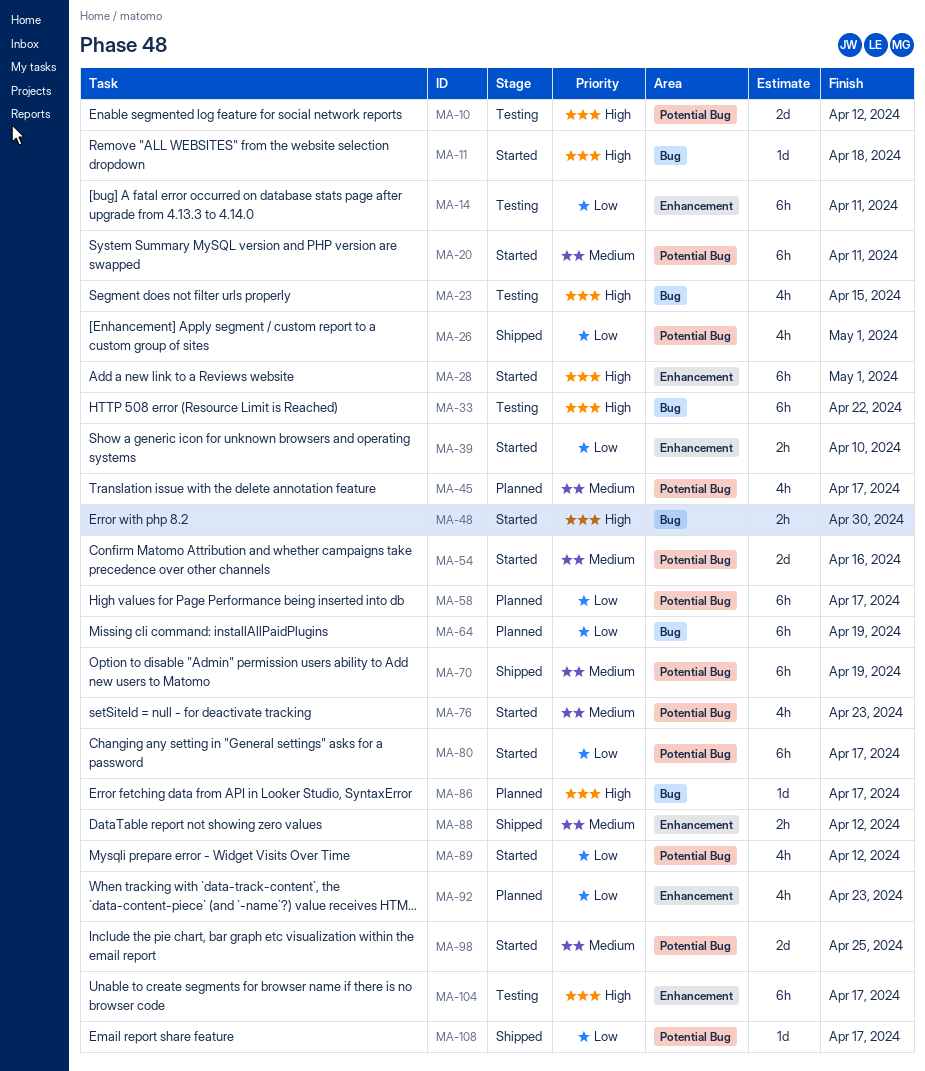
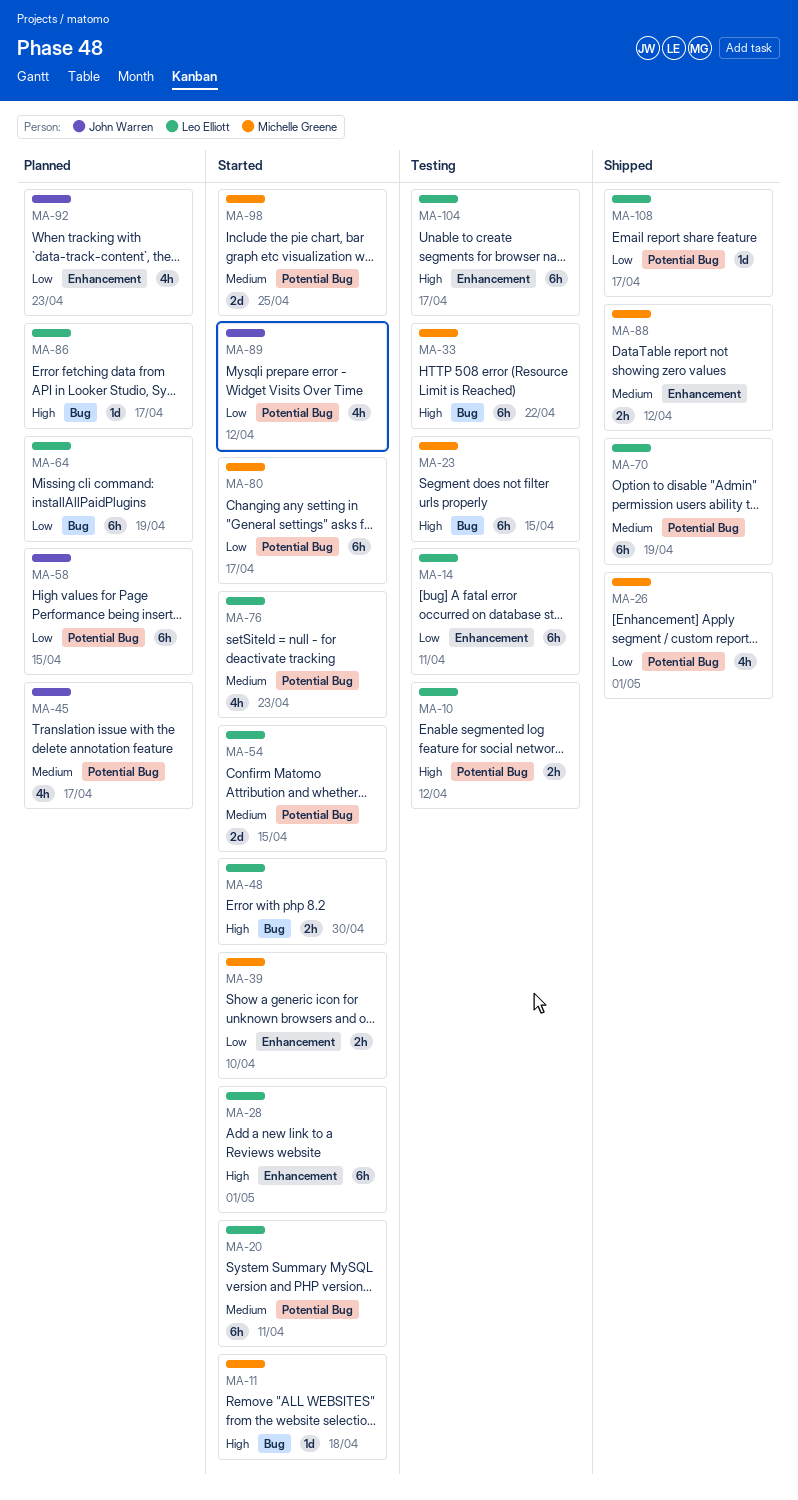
MA-10, estimate: 2d -> 2h
MA-23, estimate: 4h -> 6h
MA-54, due: Apr 16 -> Apr 15
MA-58, due: Apr 17 -> Apr 15

